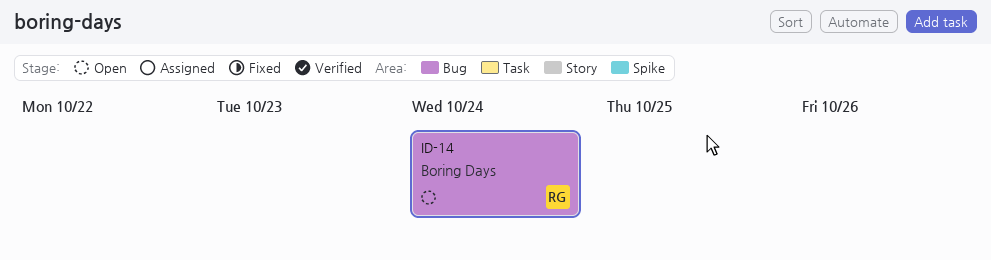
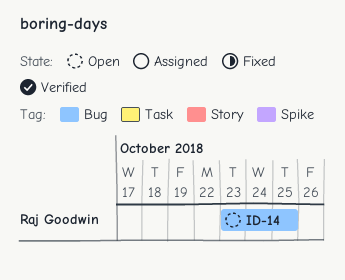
ID-14, due: Oct 24 -> Oct 25

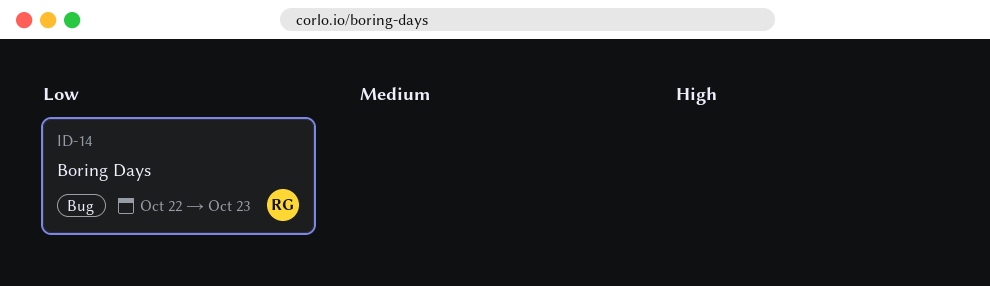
ID-14, start: Oct 23 -> Oct 22
ID-14, due: Oct 25 -> Oct 23

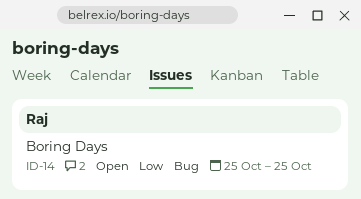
ID-14, start: Oct 22 -> Oct 25
ID-14, due: Oct 23 -> Oct 25

